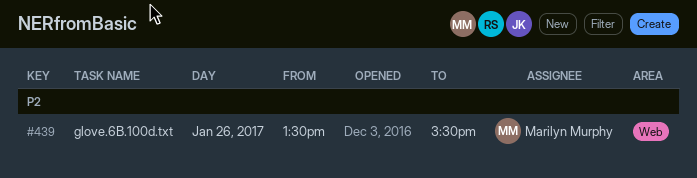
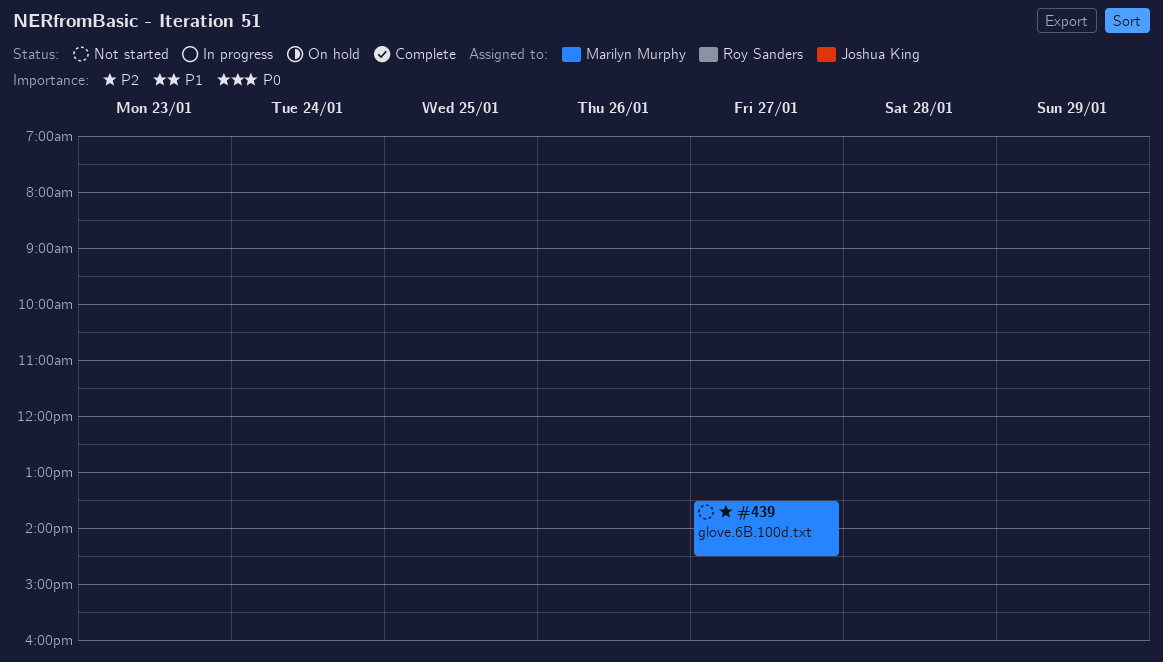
#439, day: Jan 26 -> Jan 27
#439, ends: 15:30 -> 14:30

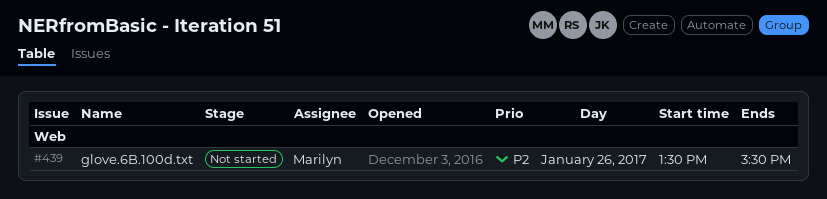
#439, day: Jan 27 -> Jan 26
#439, ends: 14:30 -> 15:30

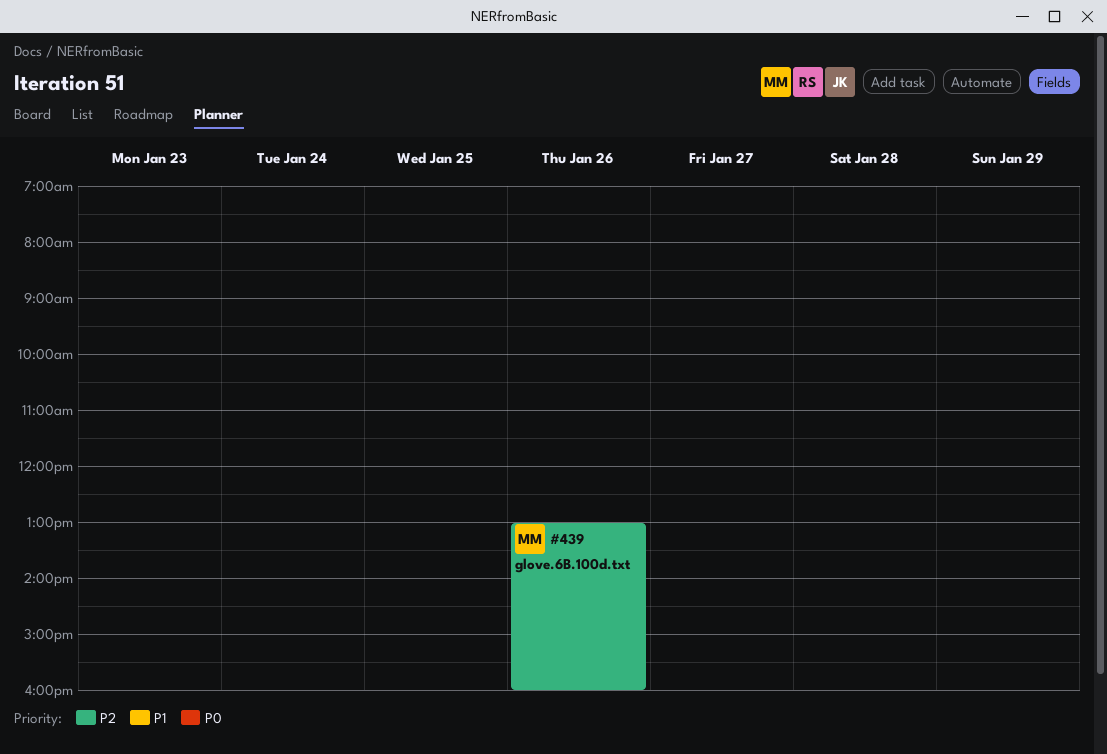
#439, begins: 13:30 -> 13:00
#439, ends: 15:30 -> 16:00

